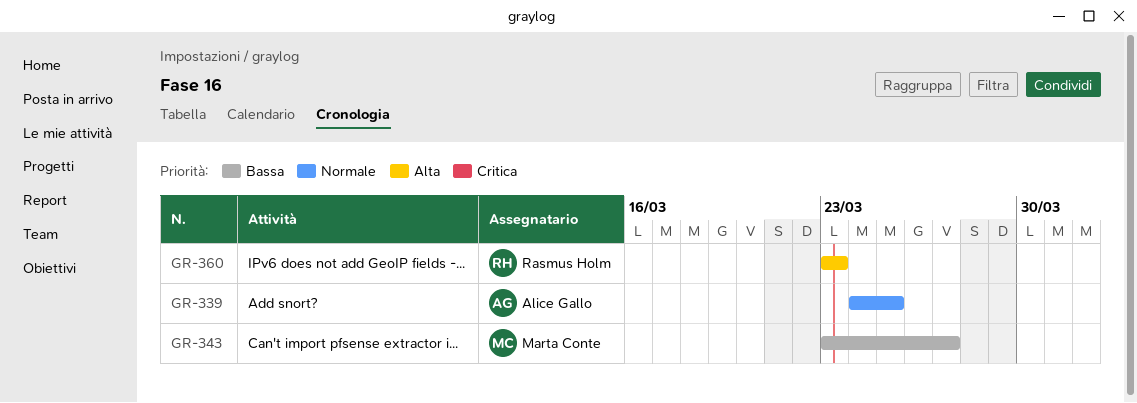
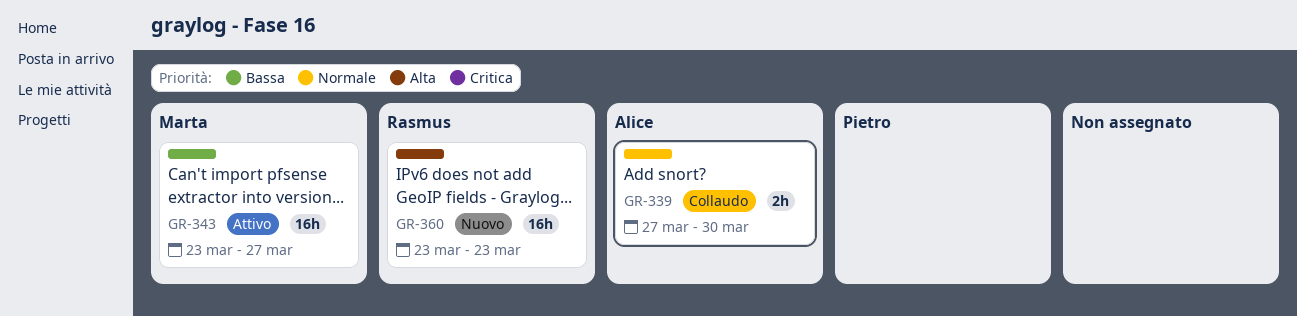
GR-339, start: Mar 24 -> Mar 27
GR-339, due: Mar 25 -> Mar 30

